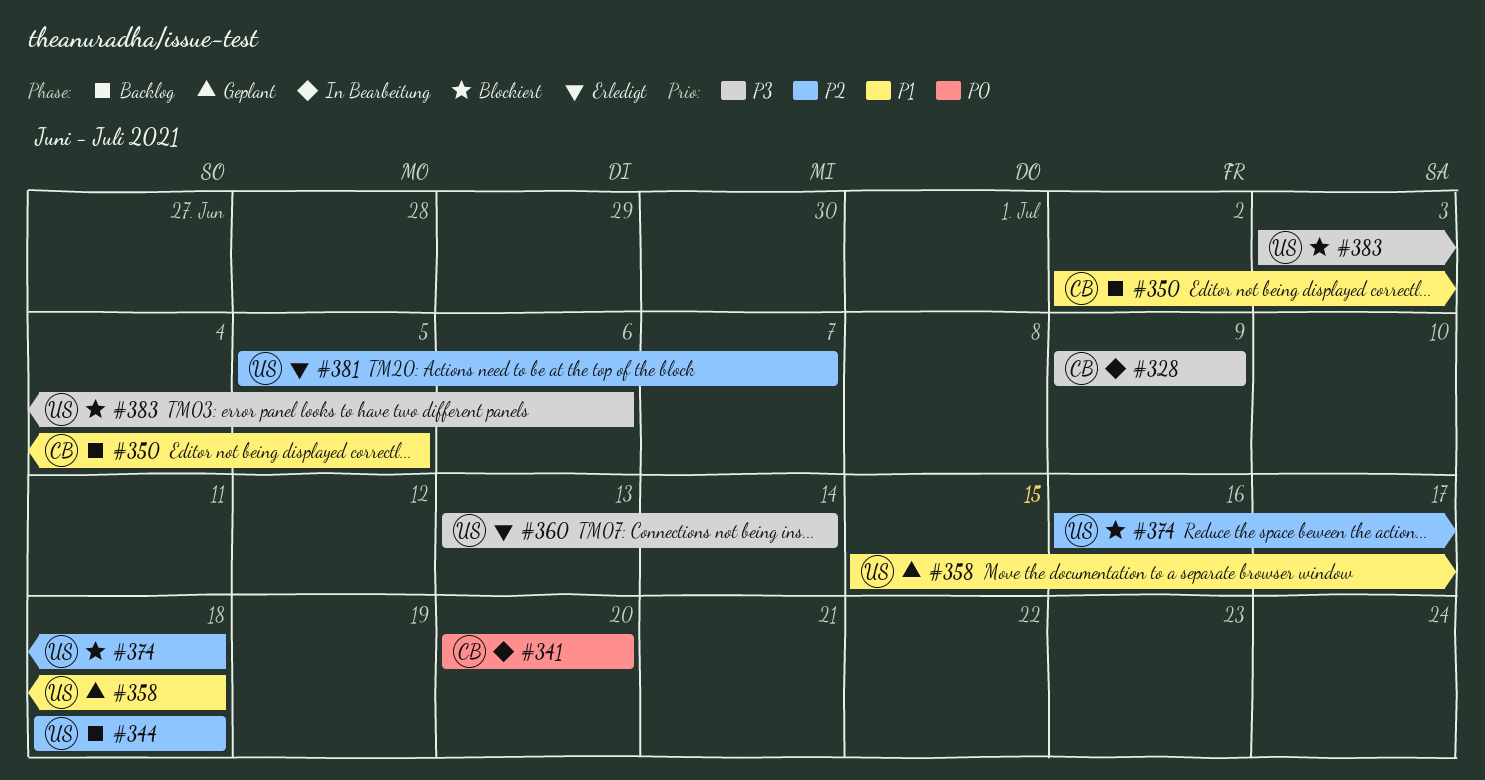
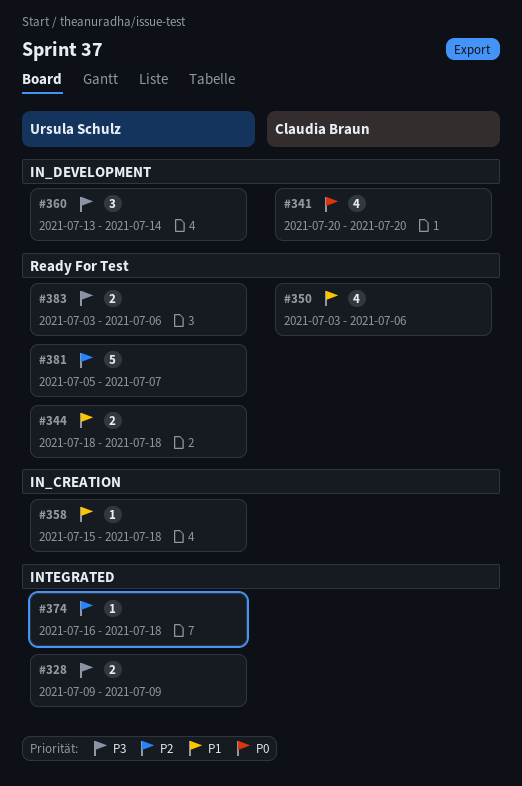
#328, owner: Claudia Braun -> Ursula Schulz
#344, priority: P2 -> P1
#350, start: Jul 2 -> Jul 3
#350, due: Jul 5 -> Jul 6

